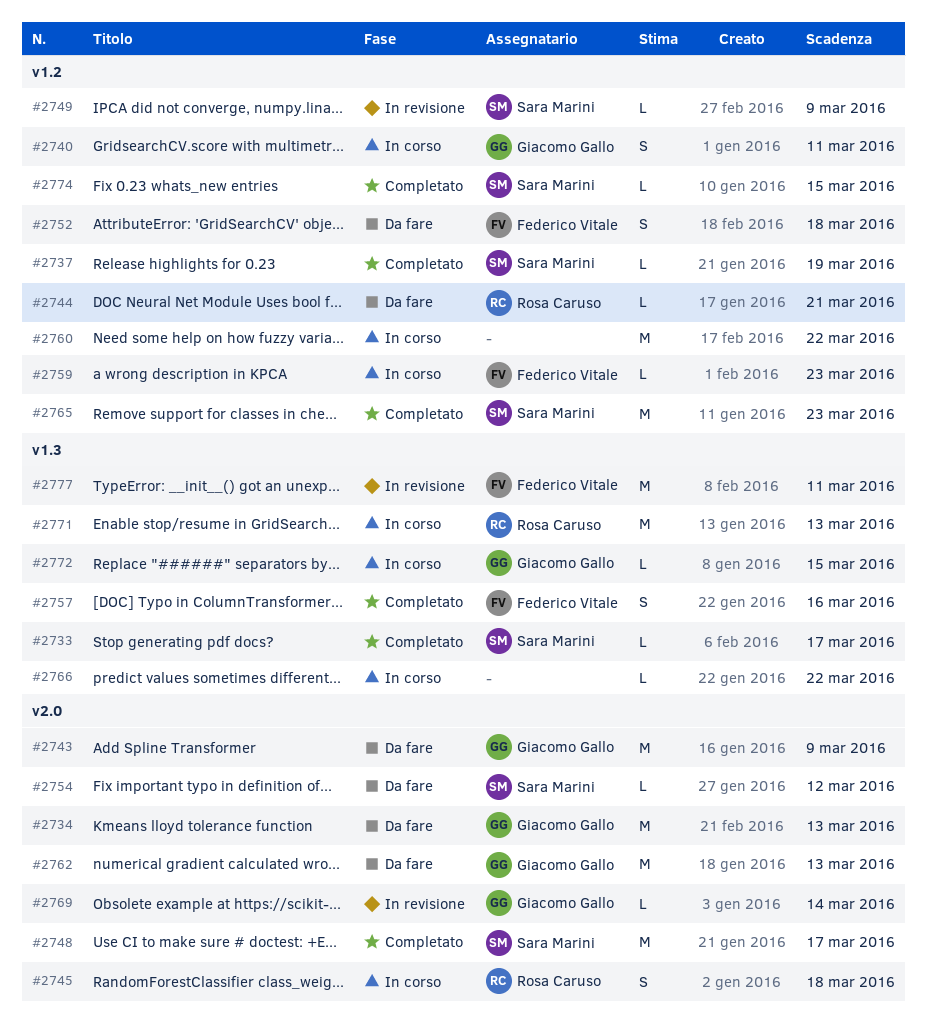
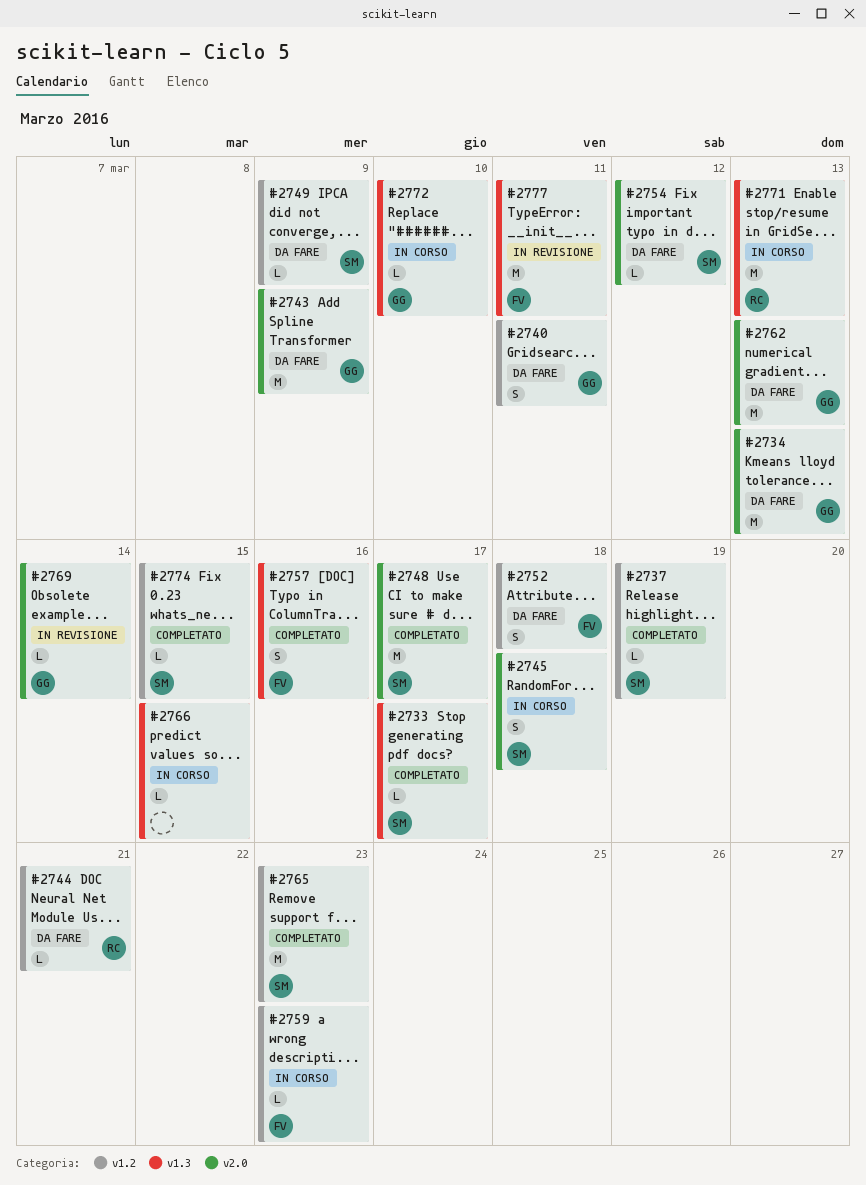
#2740, status: In corso -> Da fare
#2745, owner: Rosa Caruso -> Sara Marini
#2749, status: In revisione -> Da fare
#2760: present -> none
#2766, due: Mar 22 -> Mar 15
#2772, due: Mar 15 -> Mar 10

